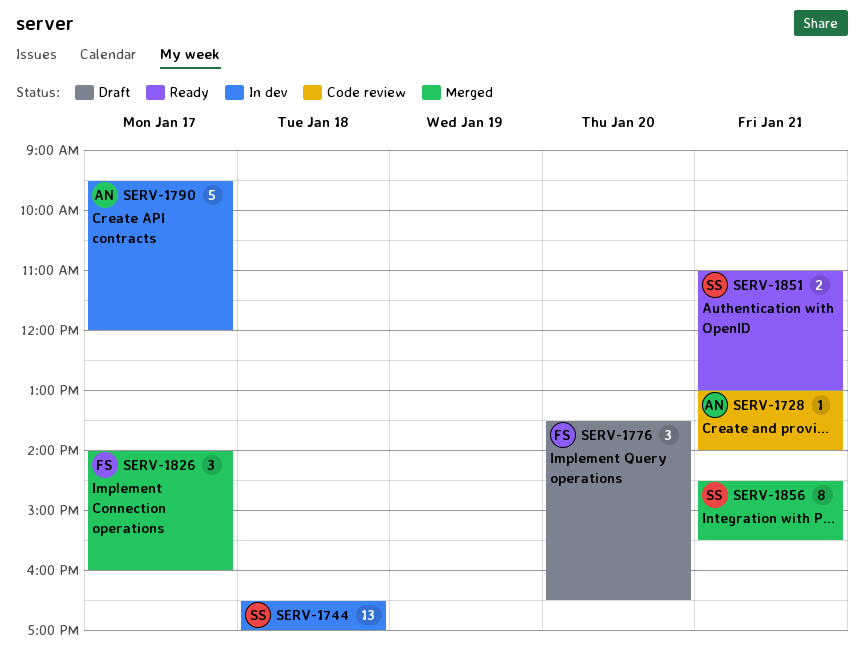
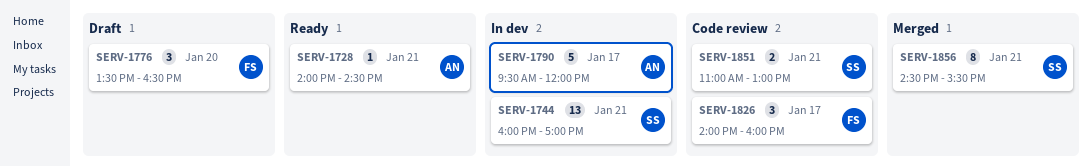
SERV-1728, status: Code review -> Ready
SERV-1728, begins: 13:00 -> 14:00
SERV-1728, ends: 14:00 -> 14:30
SERV-1744, day: Jan 18 -> Jan 21
SERV-1744, begins: 16:30 -> 16:00
SERV-1826, status: Merged -> Code review
SERV-1851, status: Ready -> Code review

